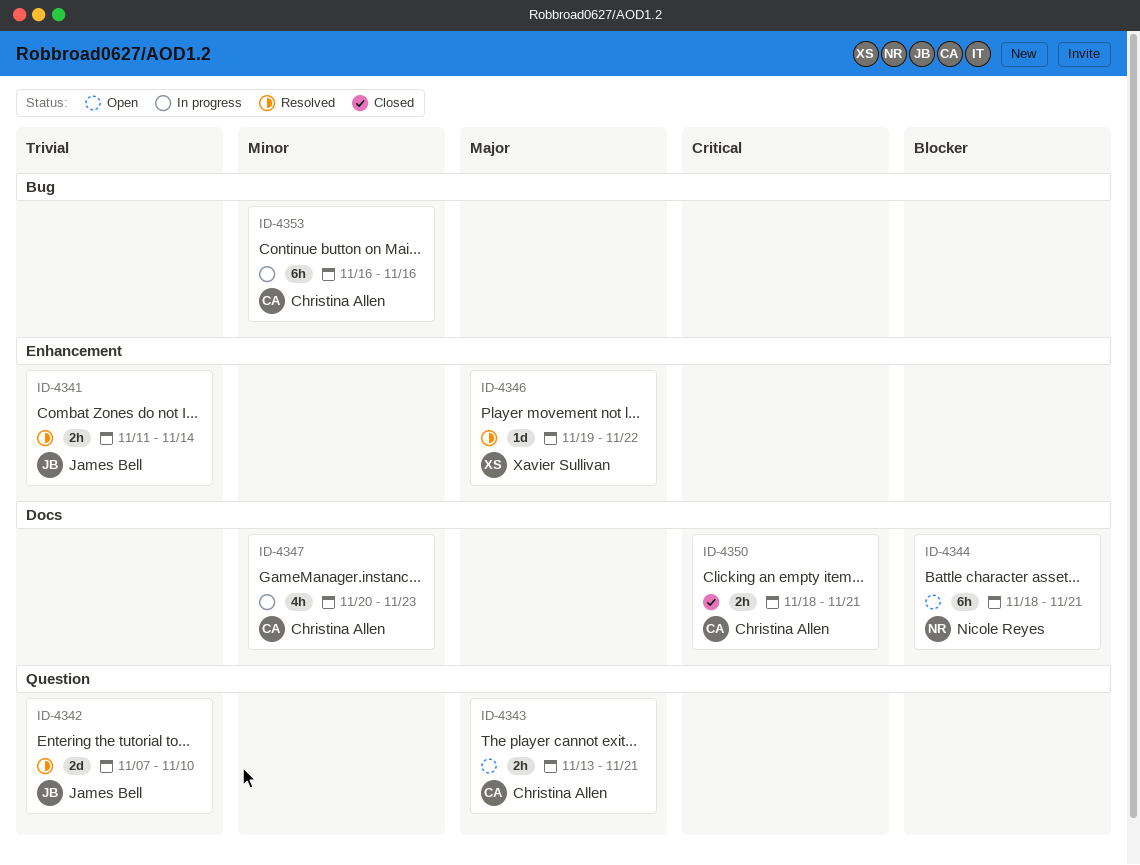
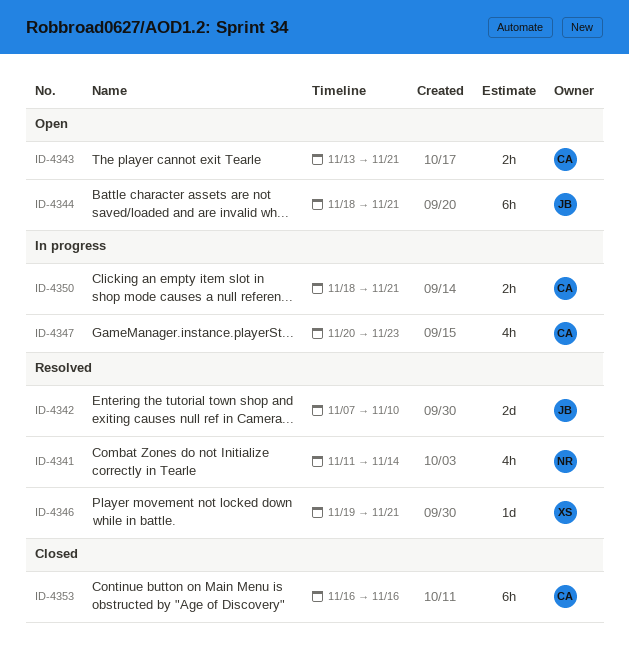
ID-4341, owner: James Bell -> Nicole Reyes
ID-4341, estimate: 2h -> 4h
ID-4344, owner: Nicole Reyes -> James Bell
ID-4346, due: Nov 22 -> Nov 21
ID-4350, status: Closed -> In progress
ID-4353, status: In progress -> Closed

